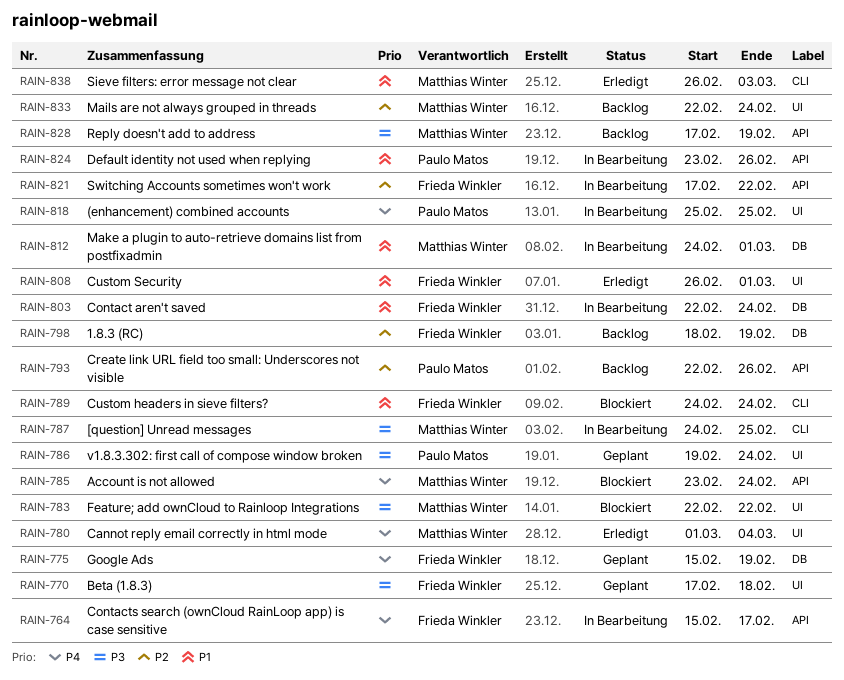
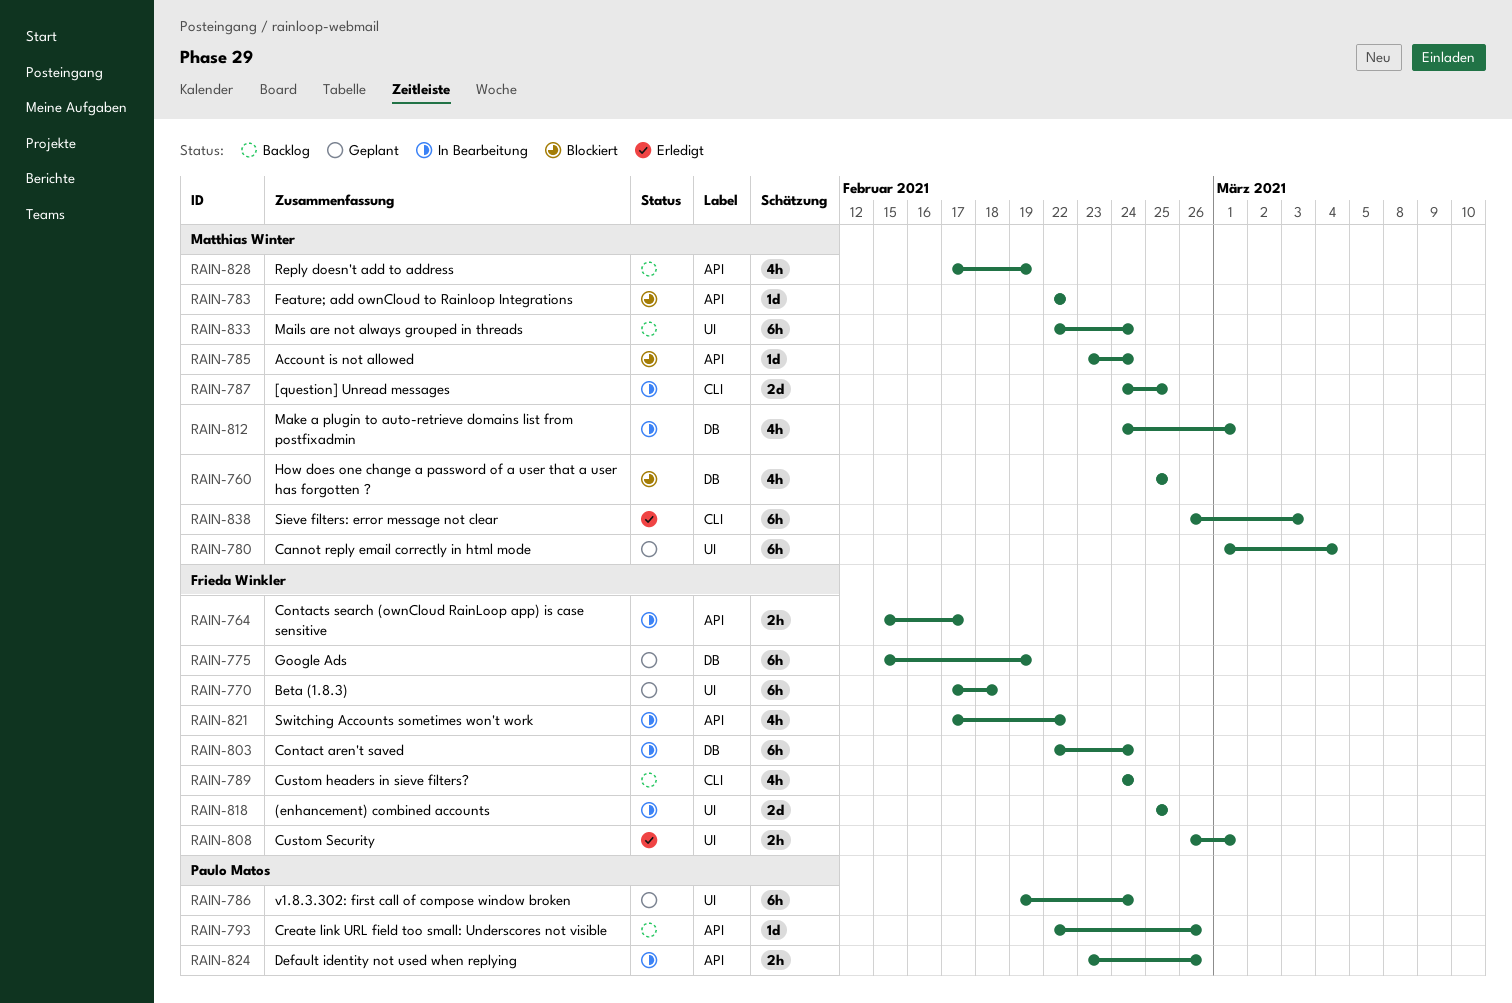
RAIN-760: none -> present
RAIN-780, status: Erledigt -> Geplant
RAIN-783, label: UI -> API
RAIN-789, status: Blockiert -> Backlog
RAIN-798: present -> none
RAIN-818, owner: Paulo Matos -> Frieda Winkler

